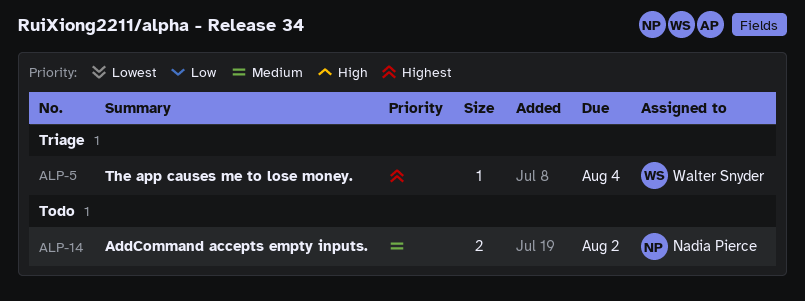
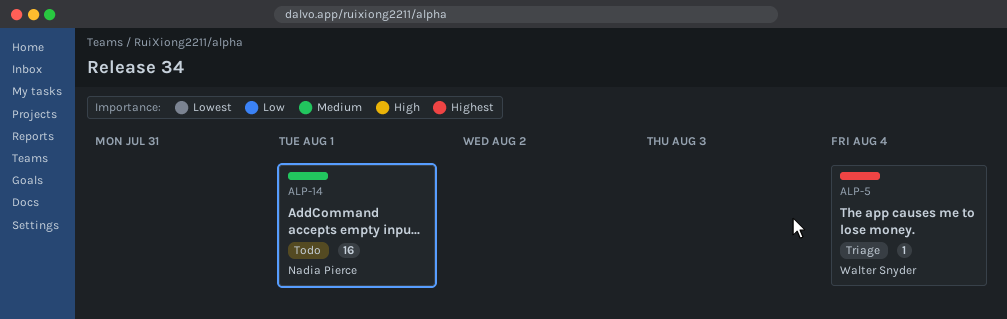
ALP-14, estimate: 2 -> 16
ALP-14, due: Aug 2 -> Aug 1

